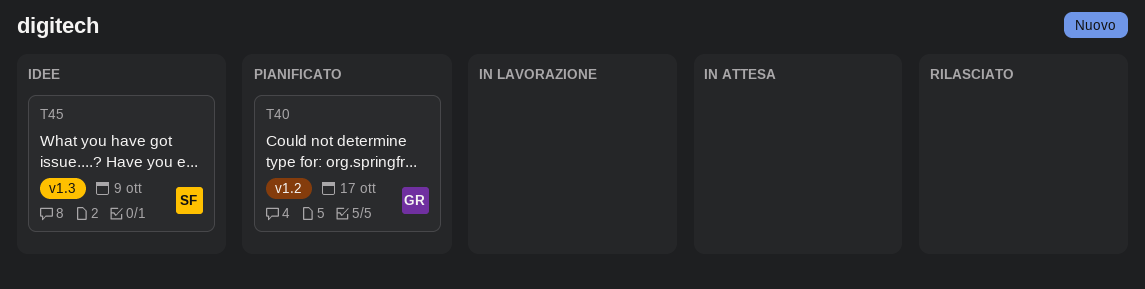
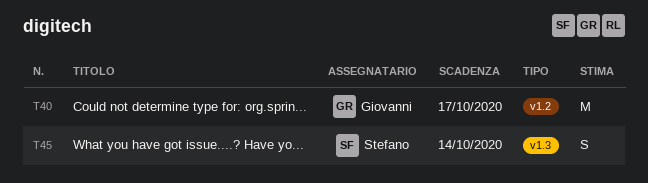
T45, due: Oct 9 -> Oct 14

